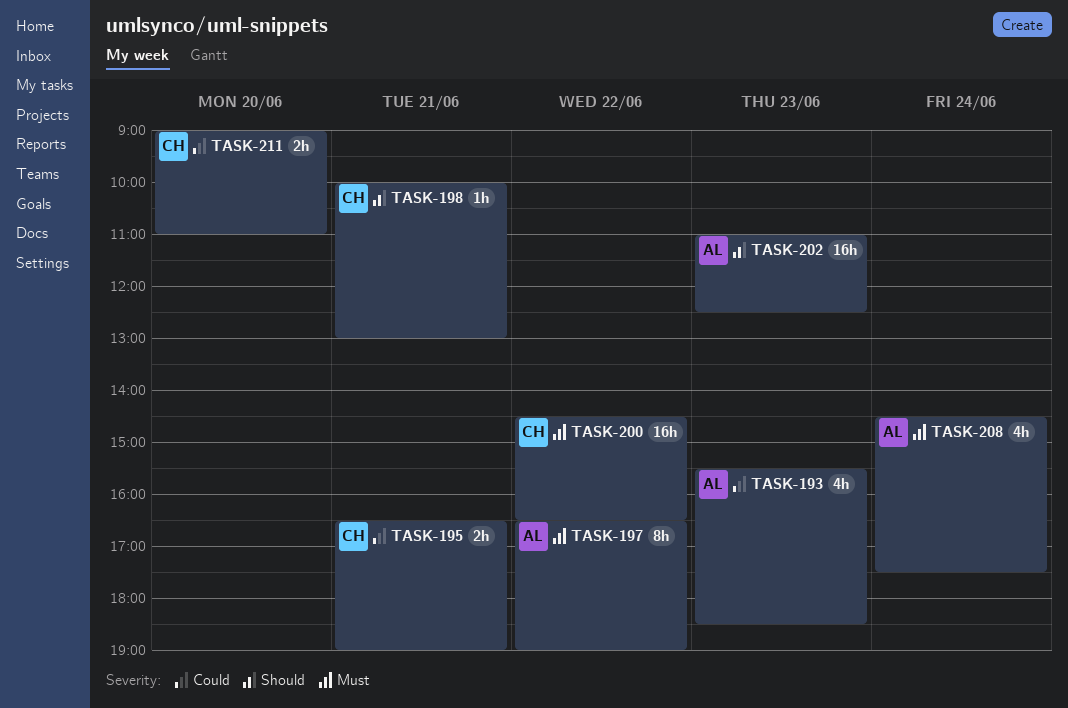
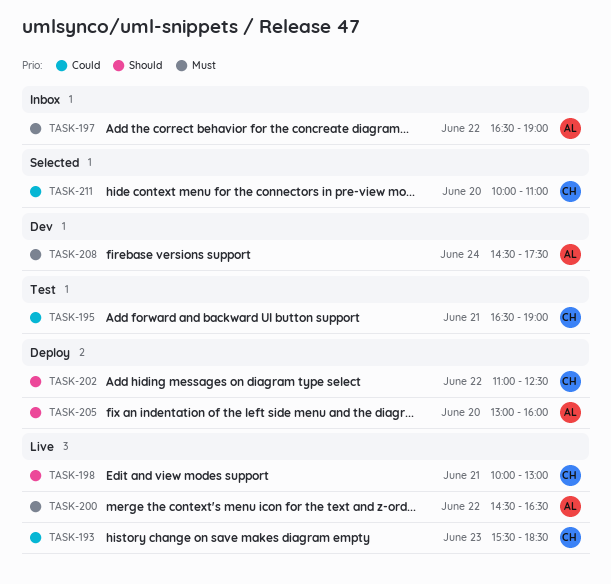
TASK-193, owner: AL -> CH
TASK-200, owner: CH -> AL
TASK-202, owner: AL -> CH
TASK-202, day: Jun 23 -> Jun 22
TASK-205: none -> present
TASK-211, begins: 09:00 -> 10:00

